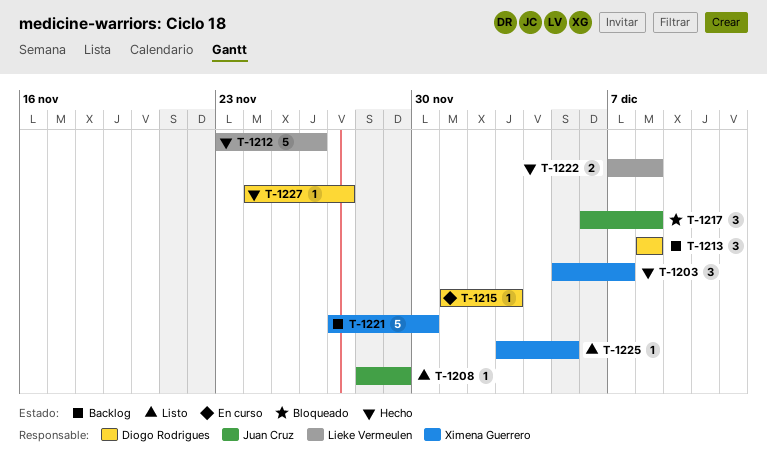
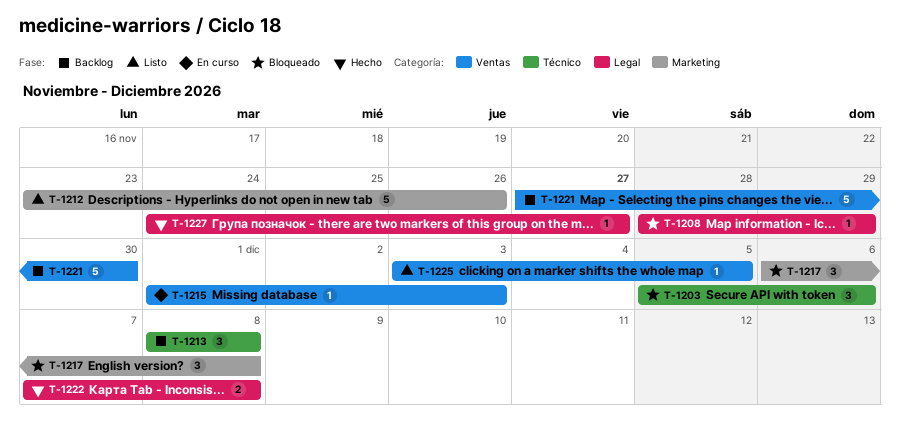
T-1203, status: Hecho -> Bloqueado
T-1203, due: Dec 7 -> Dec 6
T-1208, status: Listo -> Bloqueado
T-1212, status: Hecho -> Listo

